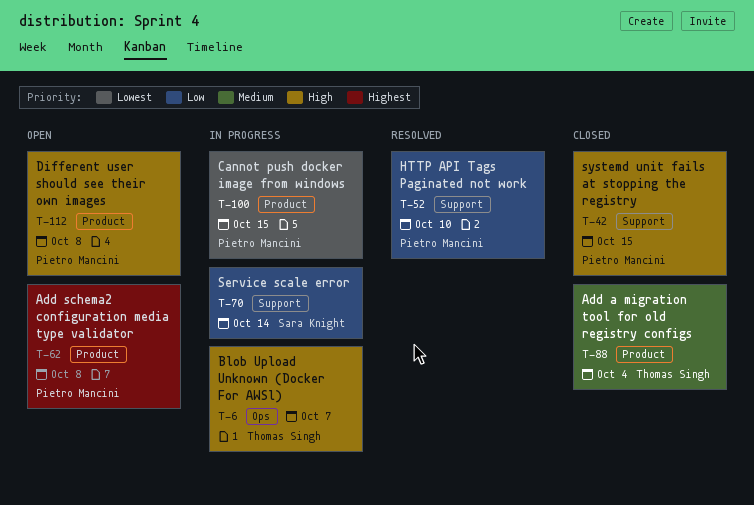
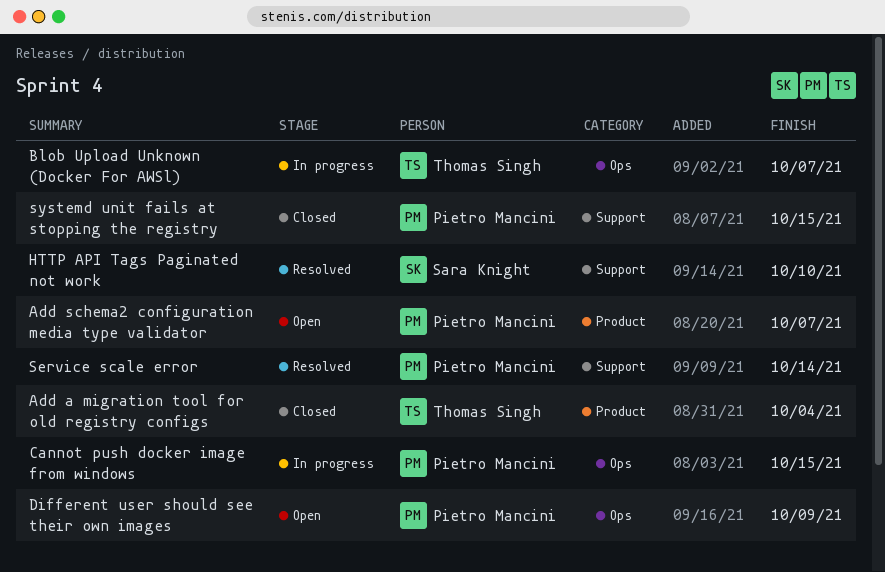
Add schema2 configuration media type validator, due: Oct 8 -> Oct 7
Cannot push docker image from windows, label: Product -> Ops
Different user should see their own images, label: Product -> Ops
Different user should see their own images, due: Oct 8 -> Oct 9
HTTP API Tags Paginated not work, owner: Pietro Mancini -> Sara Knight
Service scale error, status: In progress -> Resolved
Service scale error, owner: Sara Knight -> Pietro Mancini

